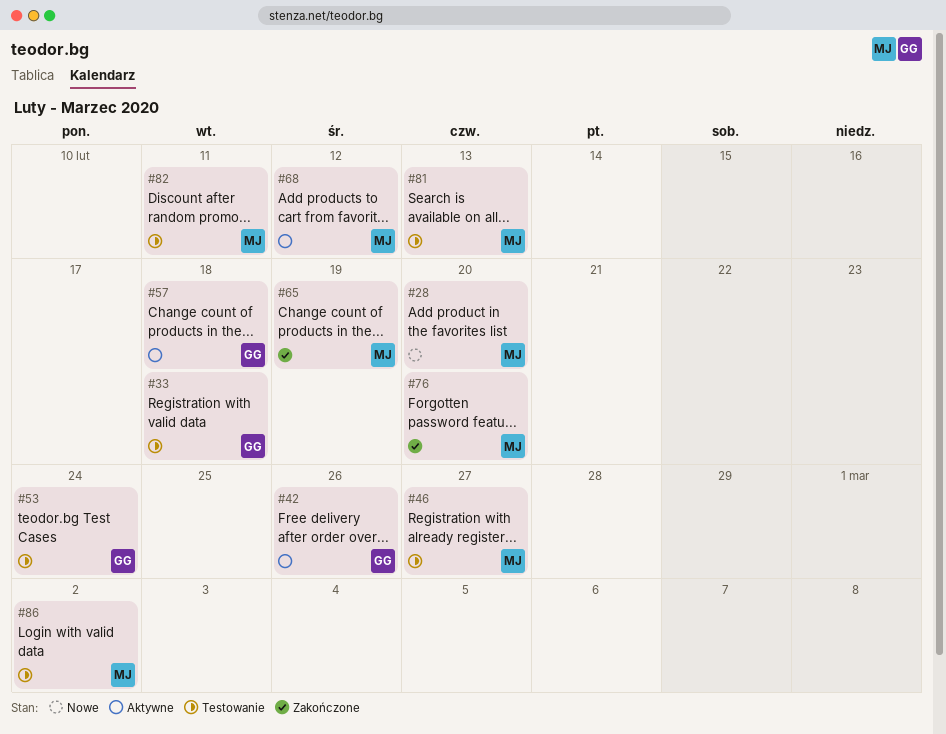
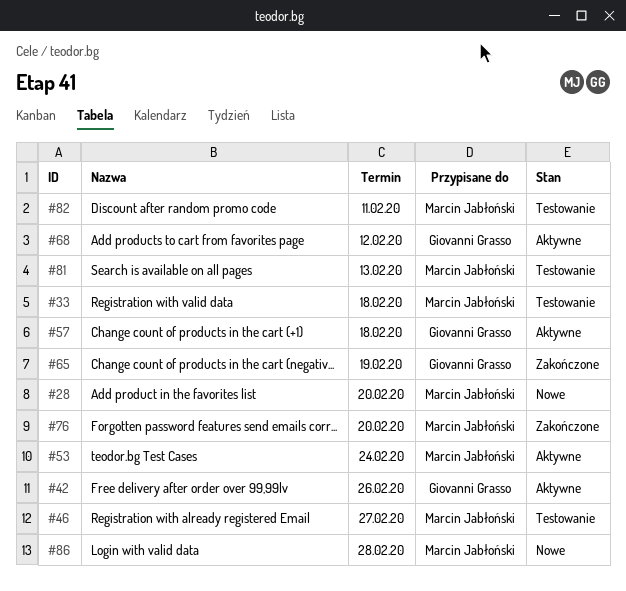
#33, owner: Giovanni Grasso -> Marcin Jabłoński
#53, status: Testowanie -> Aktywne
#53, owner: Giovanni Grasso -> Marcin Jabłoński
#65, owner: Marcin Jabłoński -> Giovanni Grasso
#68, owner: Marcin Jabłoński -> Giovanni Grasso
#86, status: Testowanie -> Nowe
#86, due: Mar 2 -> Feb 28

